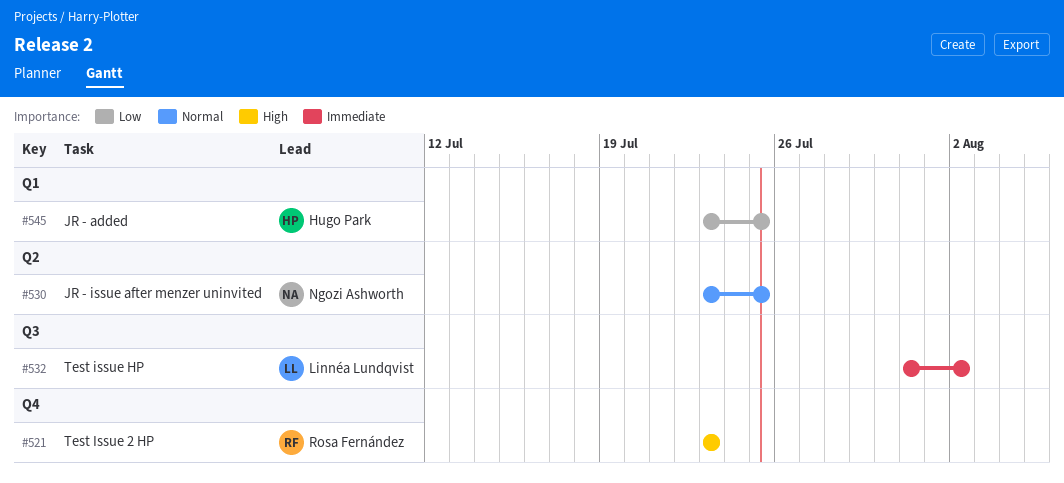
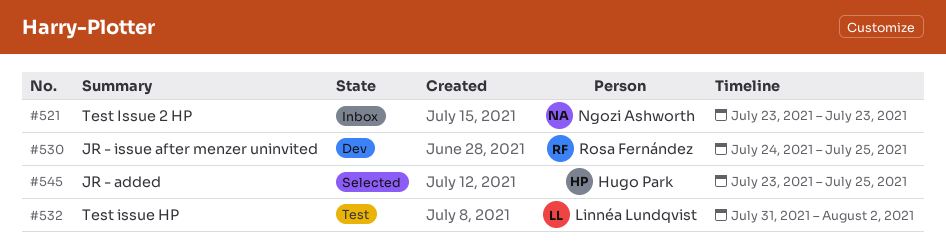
#521, owner: Rosa Fernández -> Ngozi Ashworth
#530, owner: Ngozi Ashworth -> Rosa Fernández
#530, start: Jul 23 -> Jul 24

